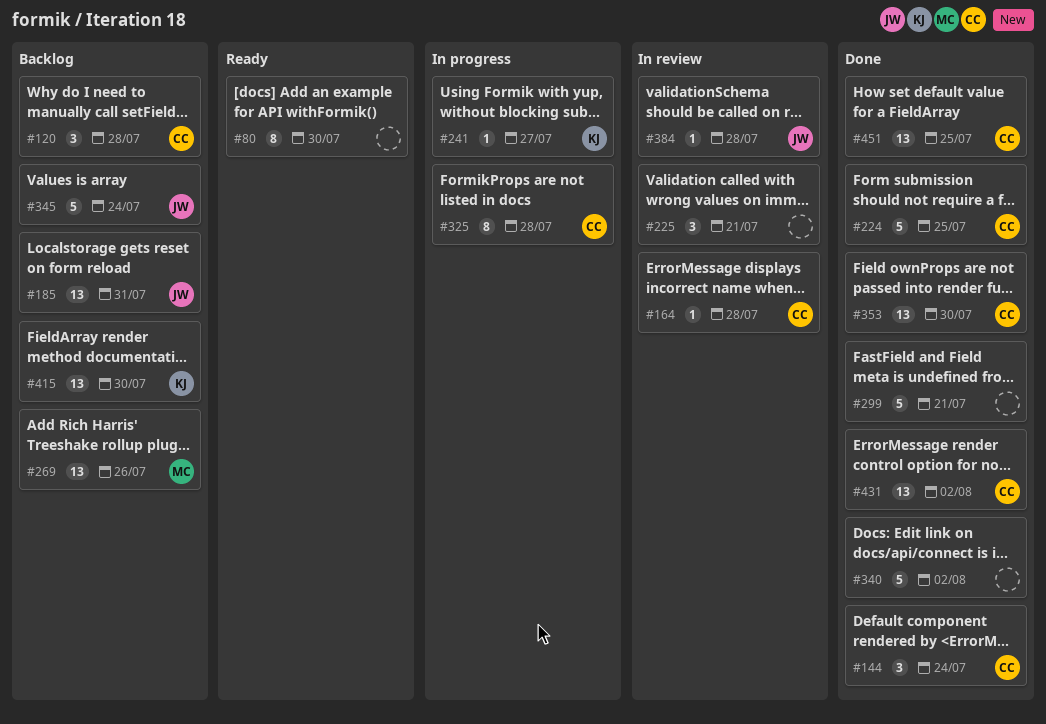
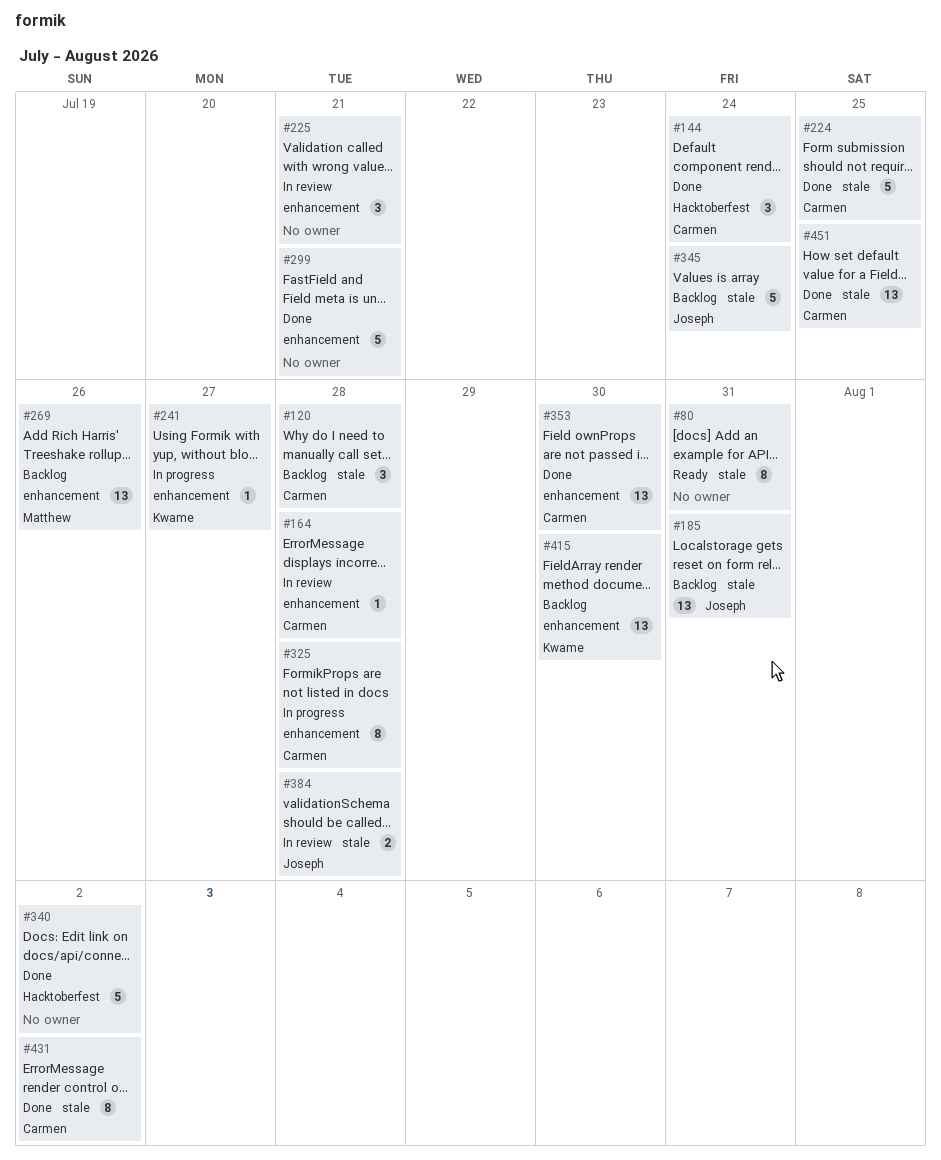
#80, due: Jul 30 -> Jul 31
#384, estimate: 1 -> 2
#431, estimate: 13 -> 8

